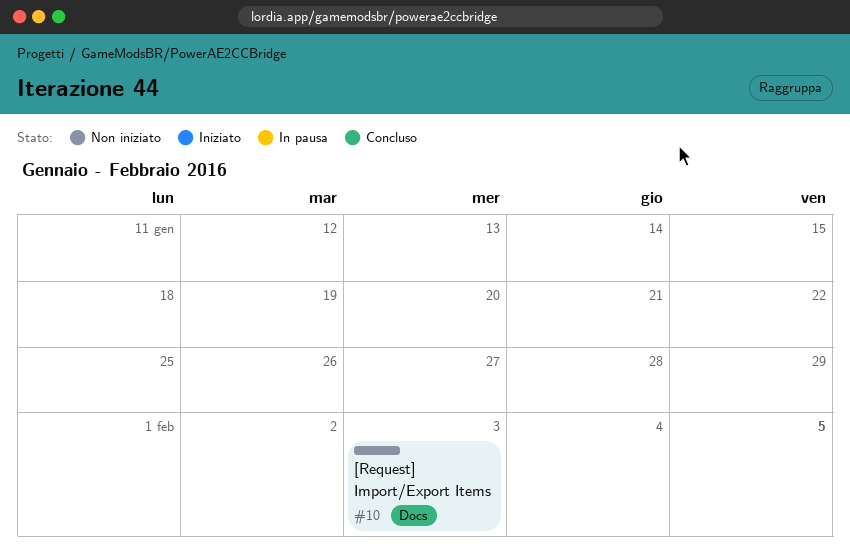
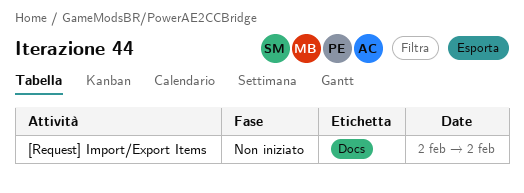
[Request] Import/Export Items, due: Feb 3 -> Feb 2

